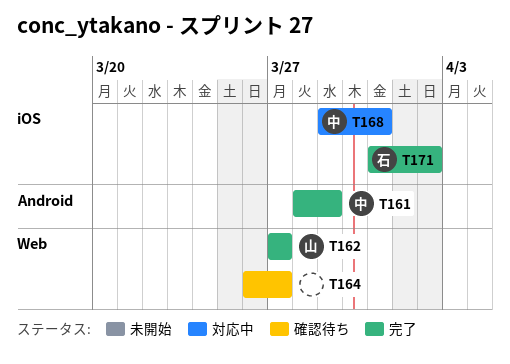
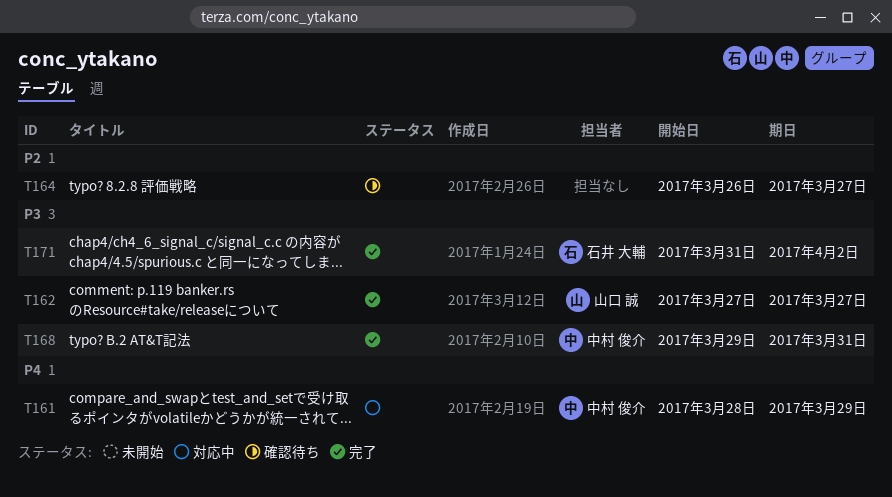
T161, status: 完了 -> 対応中
T168, status: 対応中 -> 完了

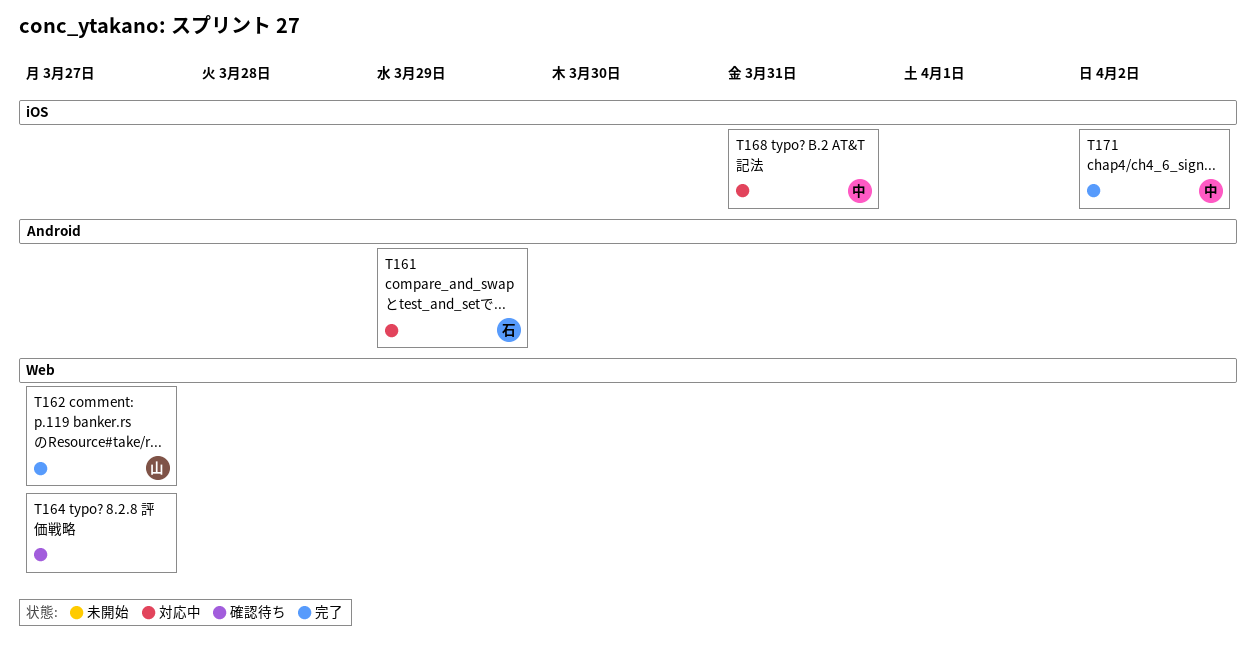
T161, owner: 中村 俊介 -> 石井 大輔
T168, status: 完了 -> 対応中
T171, owner: 石井 大輔 -> 中村 俊介

